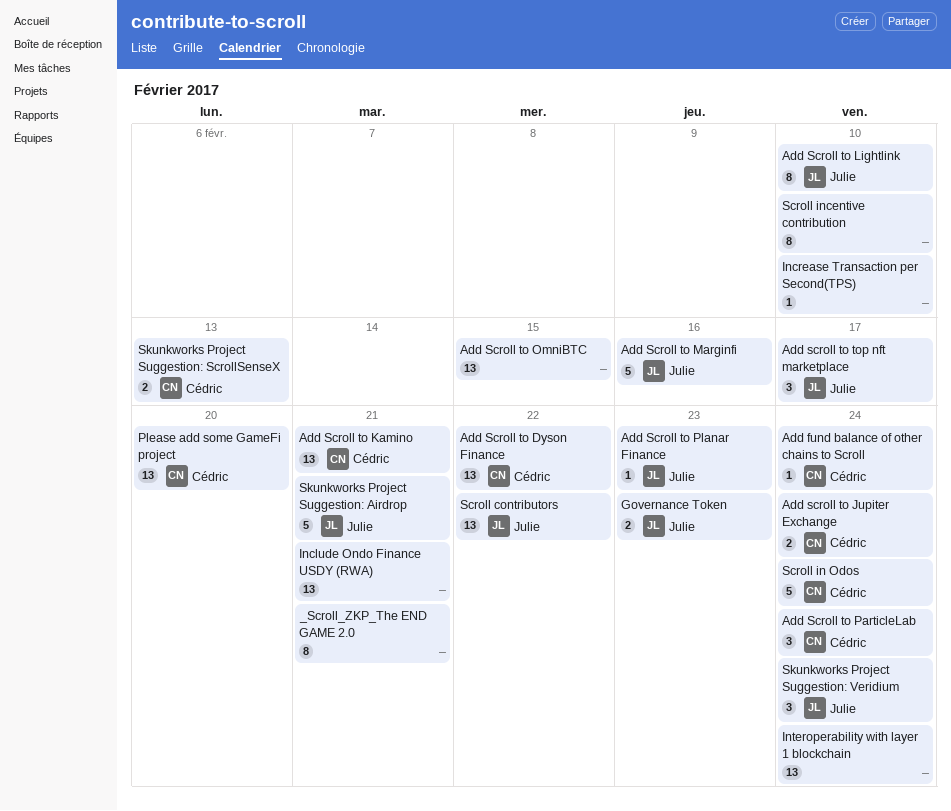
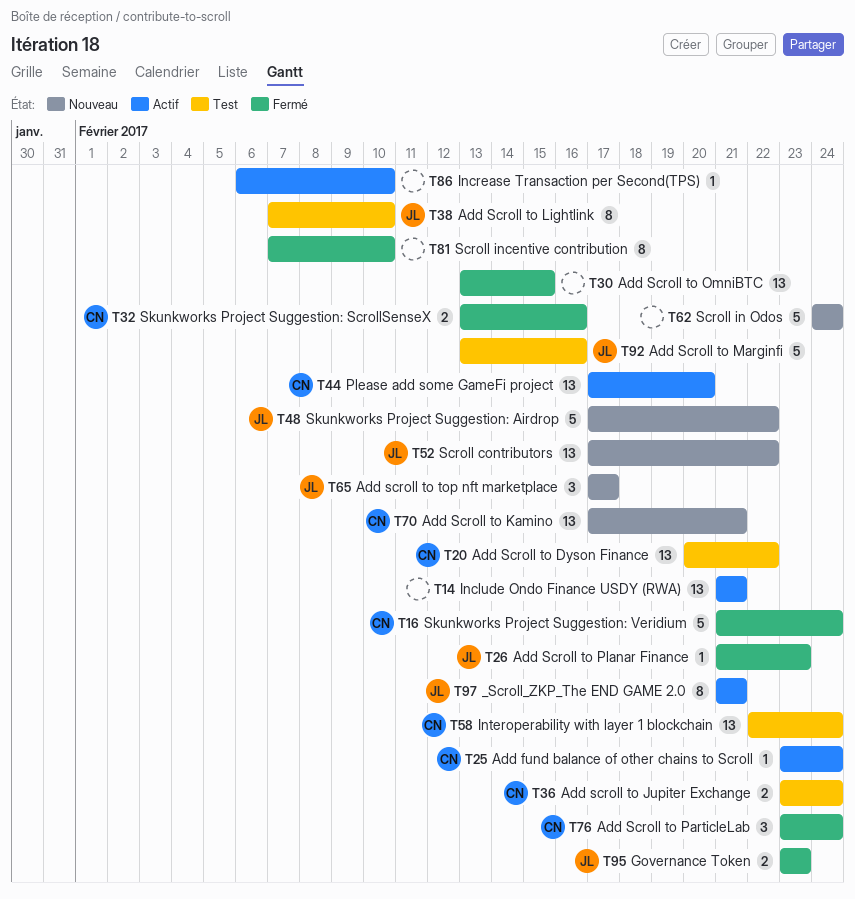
_Scroll_ZKP_The END GAME 2.0, owner: none -> Julie
Interoperability with layer 1 blockchain, owner: none -> Cédric
Scroll in Odos, owner: Cédric -> none
Skunkworks Project Suggestion: Airdrop, due: Feb 21 -> Feb 22
Skunkworks Project Suggestion: ScrollSenseX, due: Feb 13 -> Feb 16
Skunkworks Project Suggestion: Veridium, owner: Julie -> Cédric
Skunkworks Project Suggestion: Veridium, estimate: 3 -> 5

